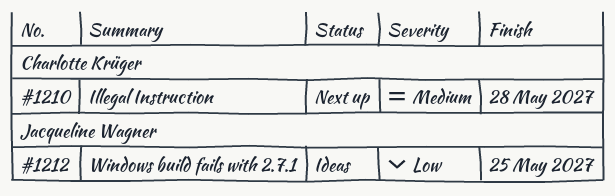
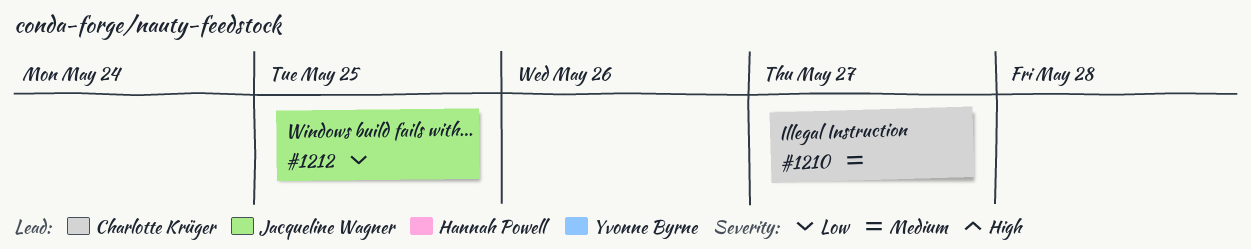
#1210, due: May 28 -> May 27

